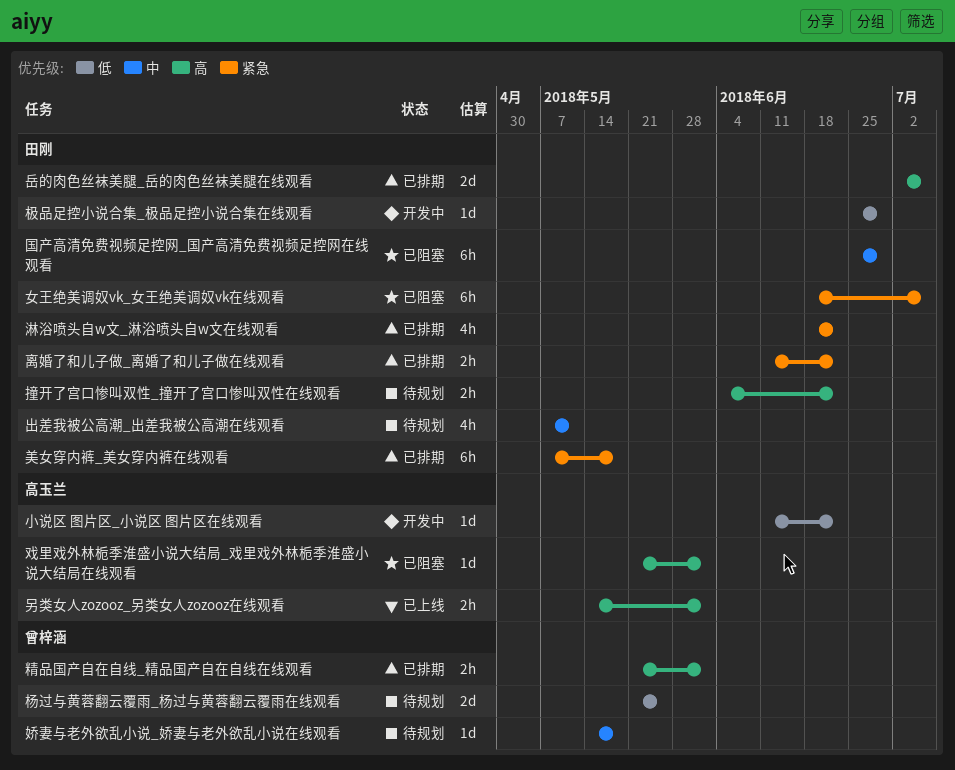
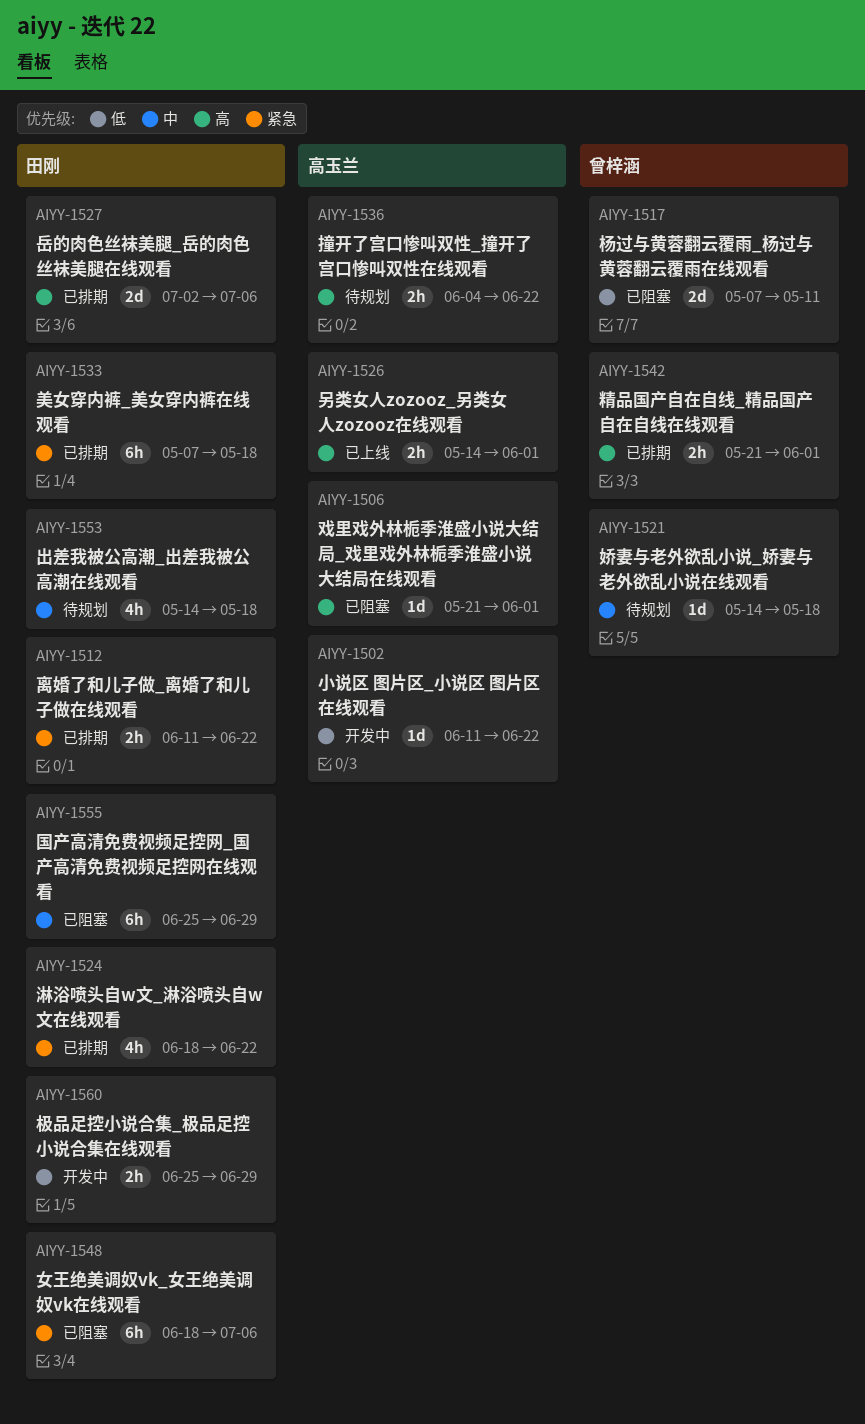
出差我被公高潮_出差我被公高潮在线观看, start: May 7 -> May 14
出差我被公高潮_出差我被公高潮在线观看, due: May 11 -> May 18
撞开了宫口惨叫双性_撞开了宫口惨叫双性在线观看, owner: 田刚 -> 高玉兰
杨过与黄蓉翻云覆雨_杨过与黄蓉翻云覆雨在线观看, status: 待规划 -> 已阻塞
杨过与黄蓉翻云覆雨_杨过与黄蓉翻云覆雨在线观看, start: May 21 -> May 7
杨过与黄蓉翻云覆雨_杨过与黄蓉翻云覆雨在线观看, due: May 25 -> May 11
极品足控小说合集_极品足控小说合集在线观看, estimate: 1d -> 2h

